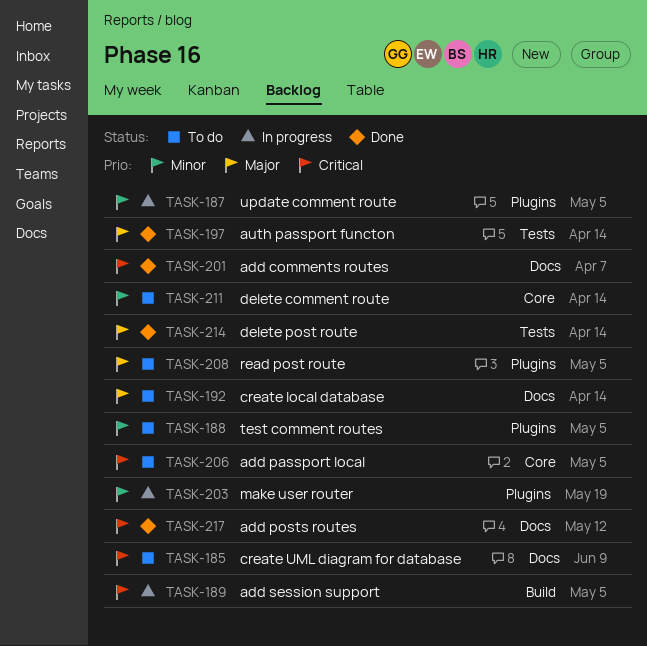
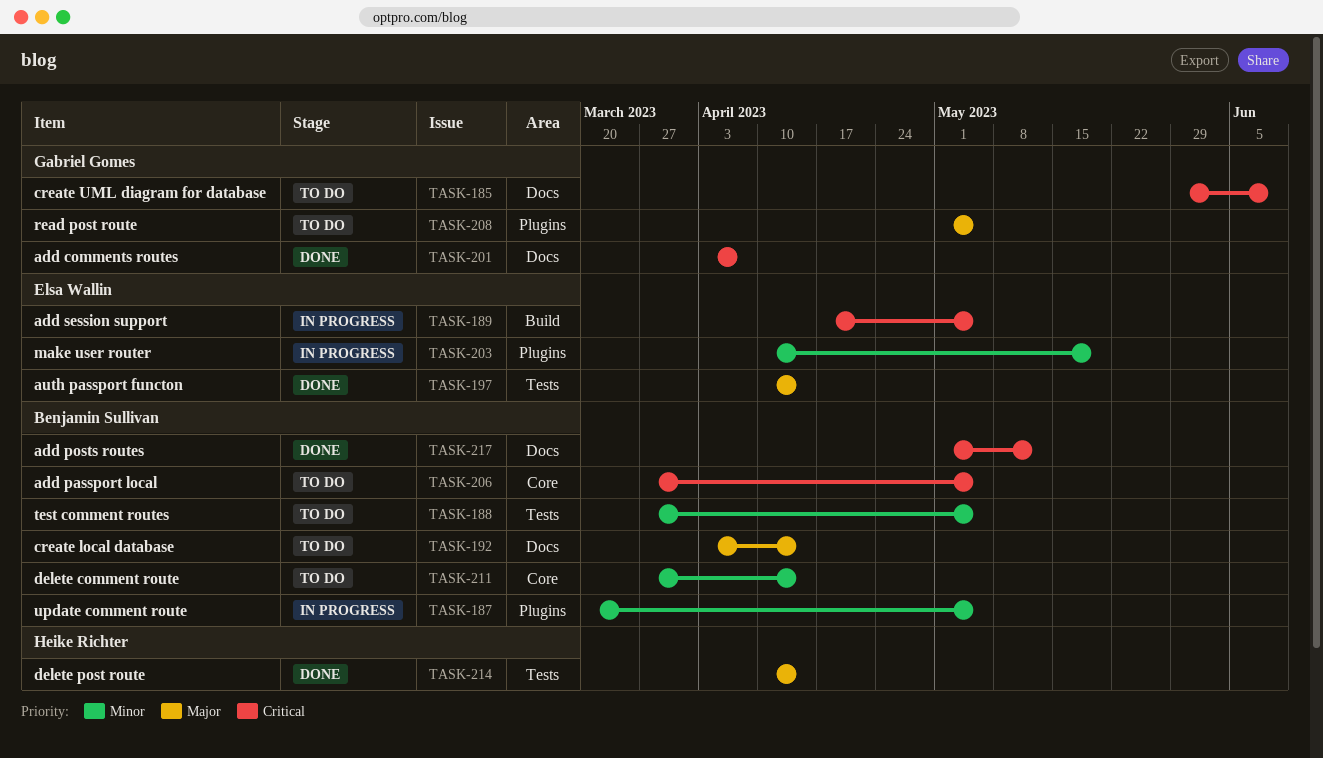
TASK-188, label: Plugins -> Tests

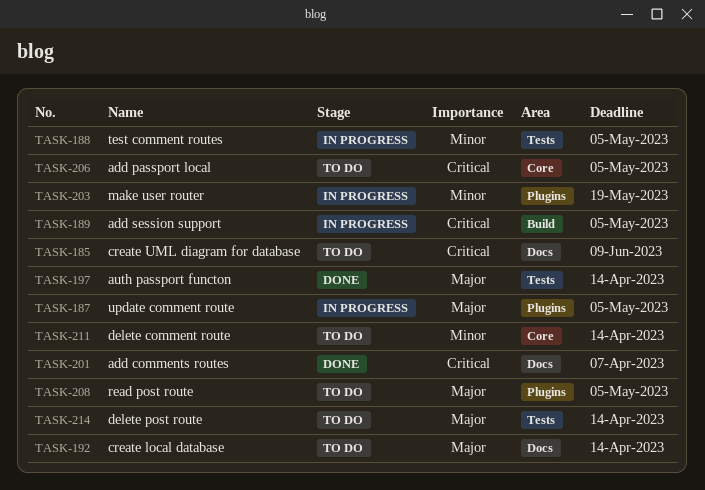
TASK-187, priority: Minor -> Major
TASK-188, status: To do -> In progress
TASK-214, status: Done -> To do
TASK-217: present -> none

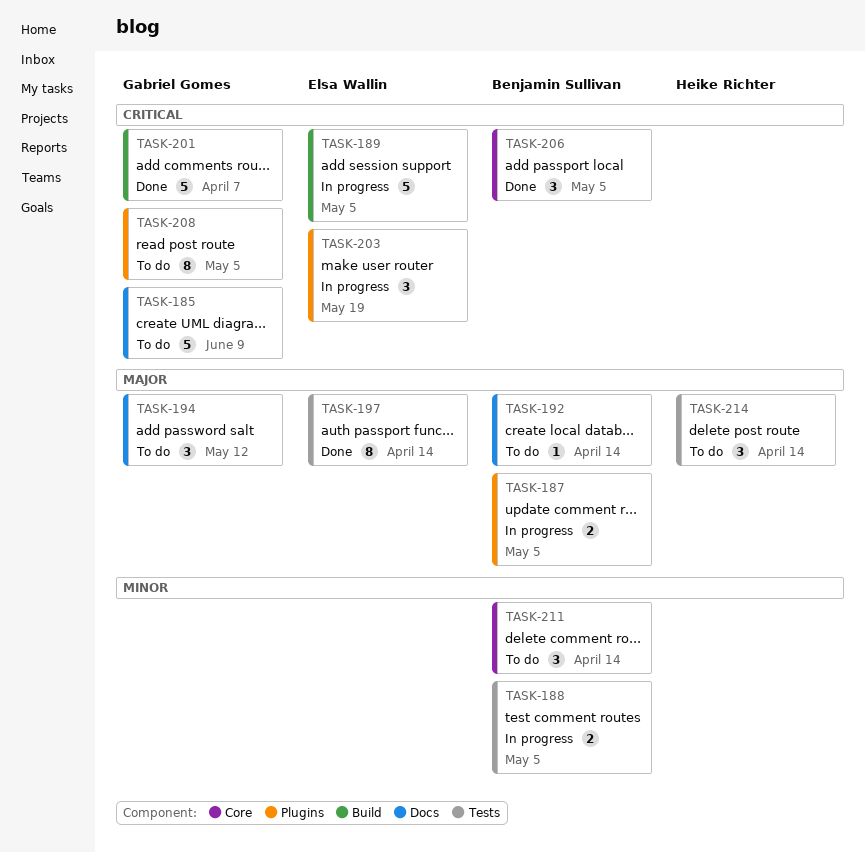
TASK-194: none -> present
TASK-201, label: Docs -> Build
TASK-203, priority: Minor -> Critical
TASK-206, status: To do -> Done
TASK-208, priority: Major -> Critical

